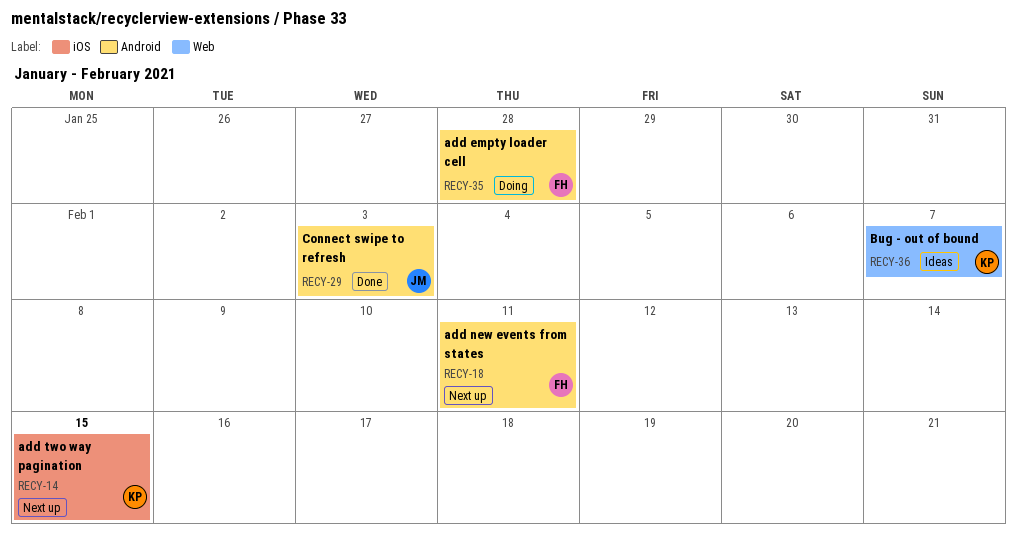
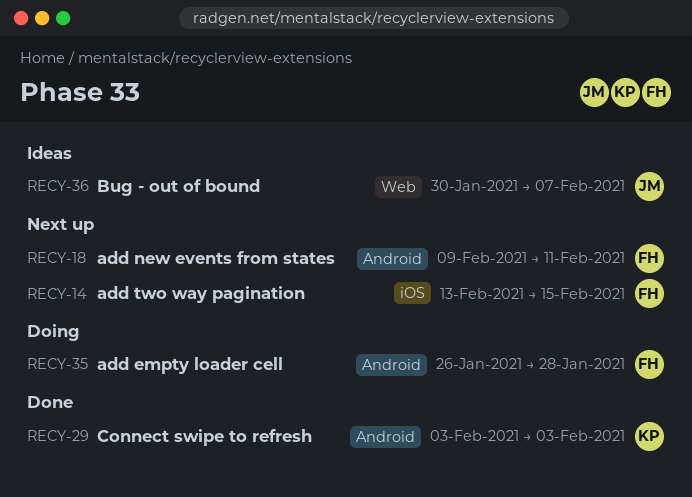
RECY-14, owner: KP -> FH
RECY-29, owner: JM -> KP
RECY-36, owner: KP -> JM

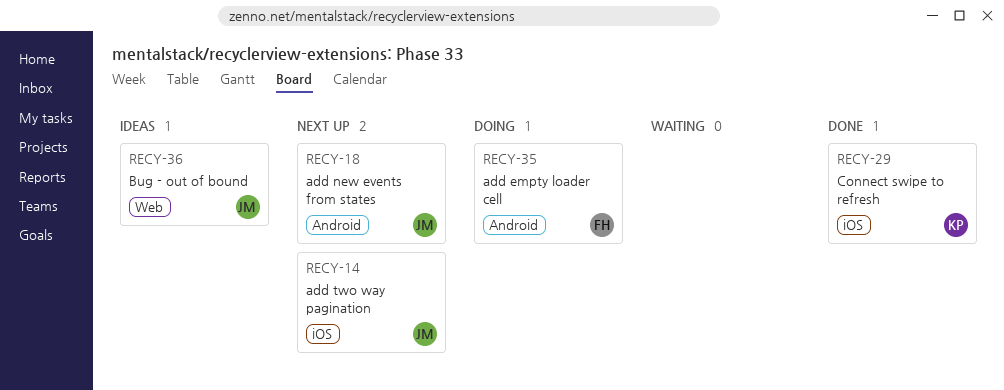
RECY-14, owner: FH -> JM
RECY-18, owner: FH -> JM
RECY-29, label: Android -> iOS

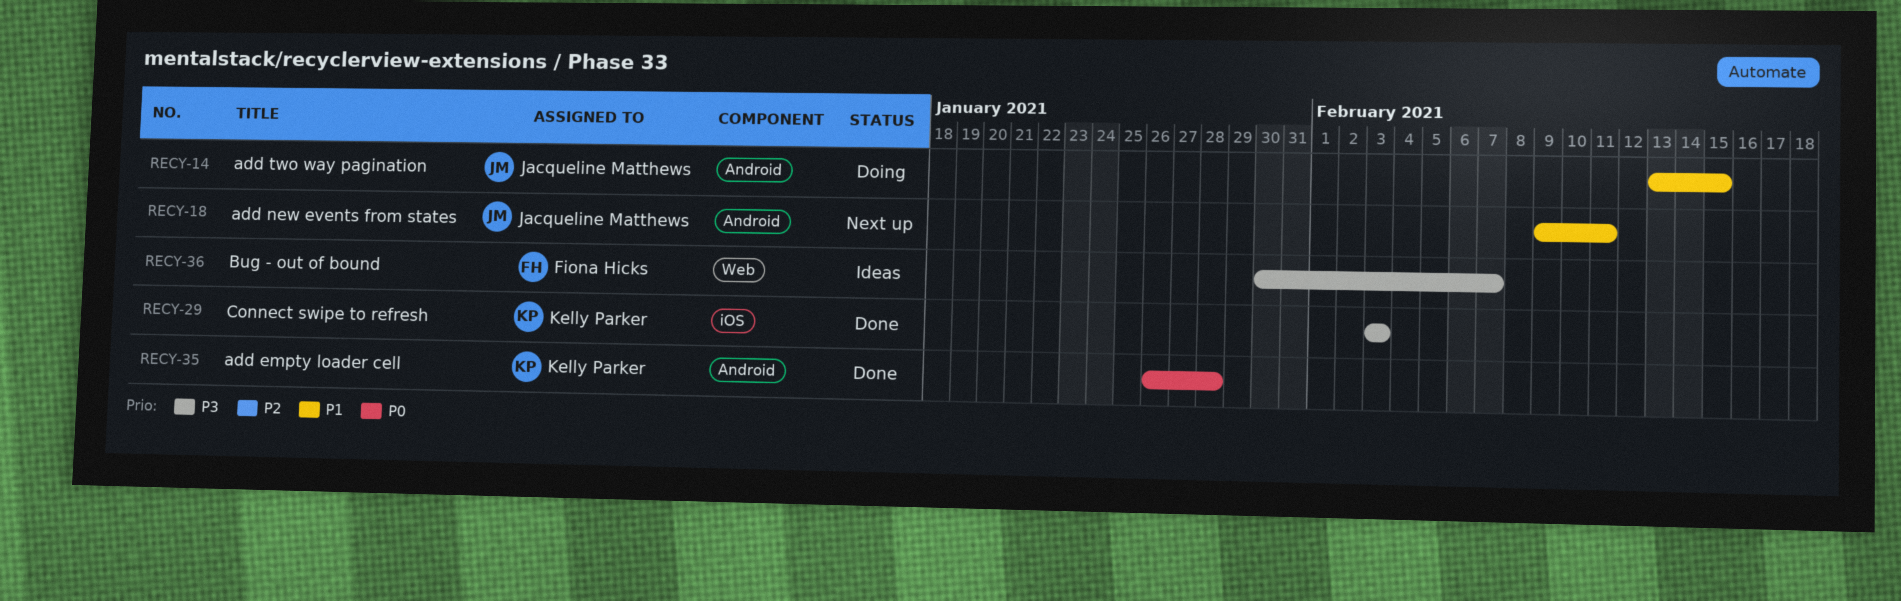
RECY-14, status: Next up -> Doing
RECY-14, label: iOS -> Android
RECY-35, status: Doing -> Done
RECY-35, owner: Fiona Hicks -> Kelly Parker
RECY-36, owner: Jacqueline Matthews -> Fiona Hicks

